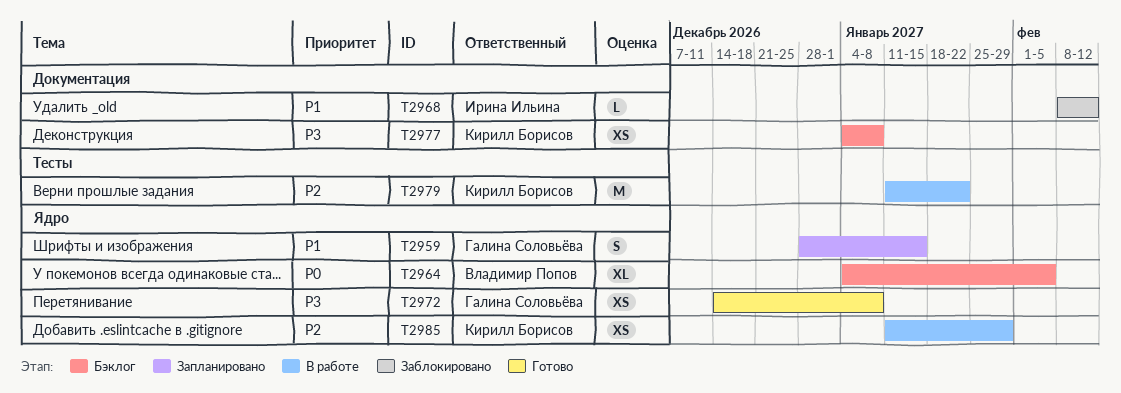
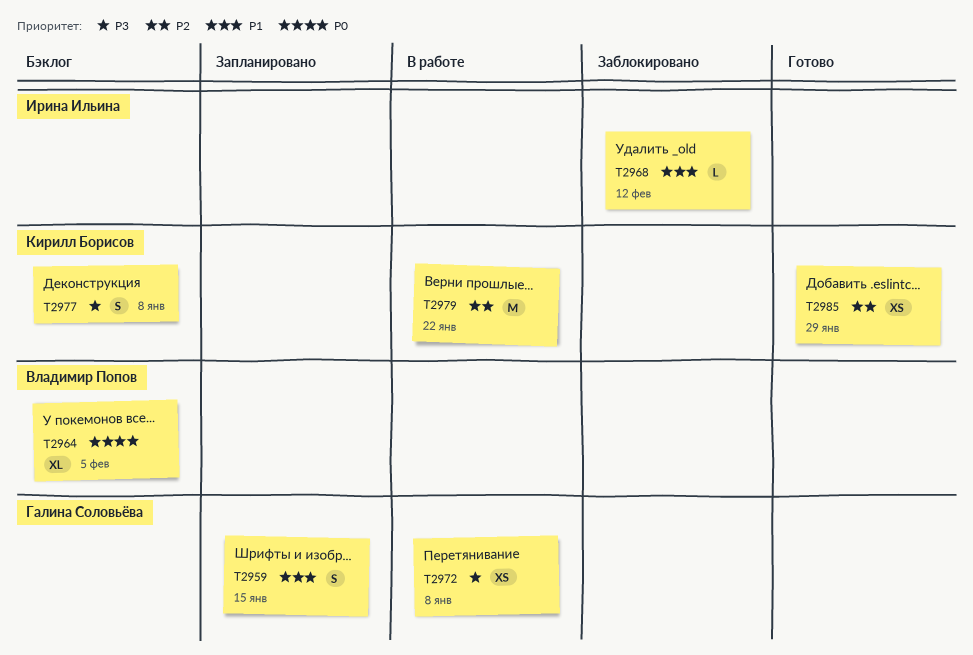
T2972, status: Готово -> В работе
T2977, estimate: XS -> S
T2985, status: В работе -> Готово

